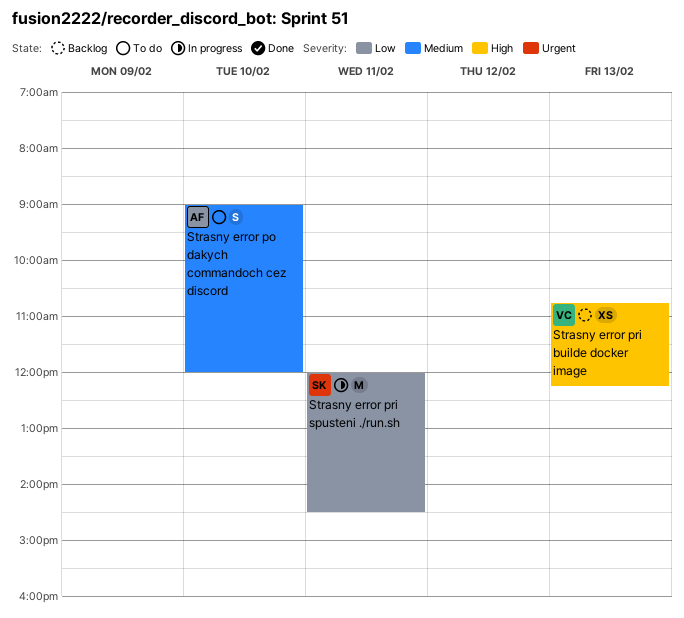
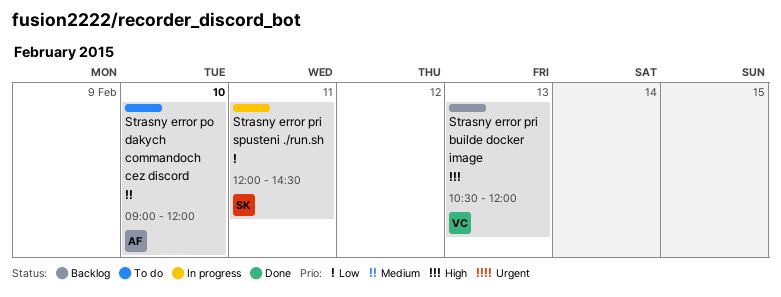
Strasny error pri builde docker image, begins: 10:45 -> 10:30
Strasny error pri builde docker image, ends: 12:15 -> 12:00

